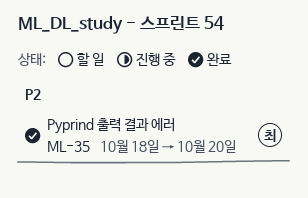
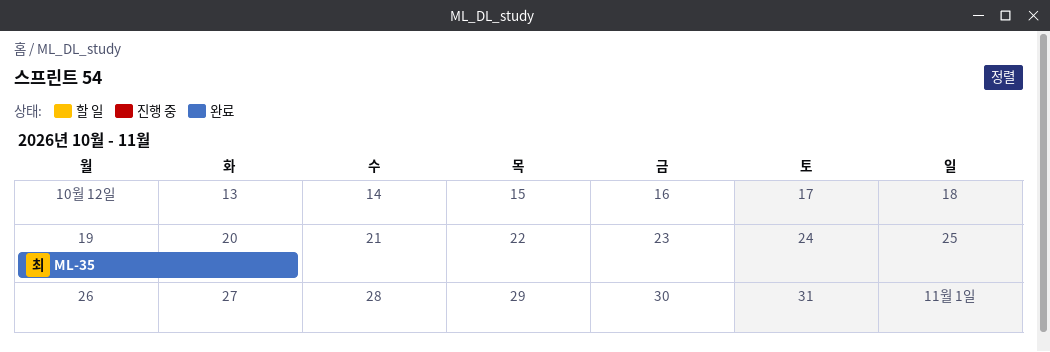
ML-35, start: Oct 18 -> Oct 19

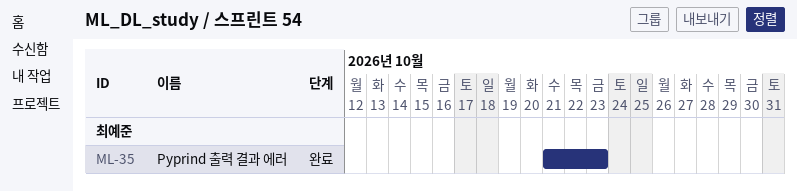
ML-35, start: Oct 19 -> Oct 21
ML-35, due: Oct 20 -> Oct 23

